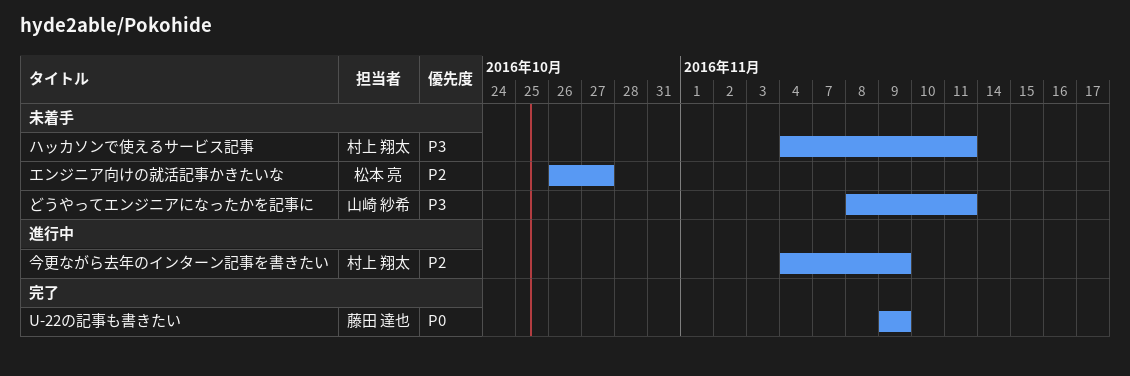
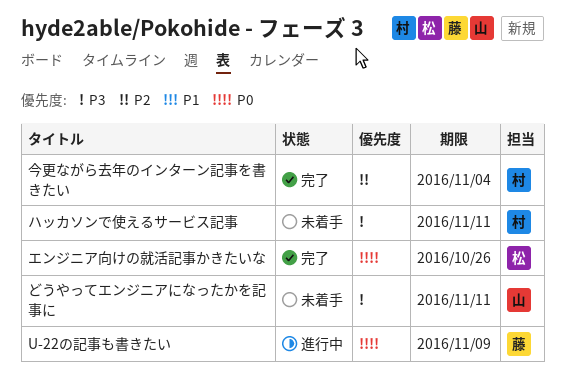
U-22の記事も書きたい, status: 完了 -> 進行中
エンジニア向けの就活記事かきたいな, status: 未着手 -> 完了
エンジニア向けの就活記事かきたいな, priority: P2 -> P0
エンジニア向けの就活記事かきたいな, due: Oct 27 -> Oct 26
今更ながら去年のインターン記事を書きたい, status: 進行中 -> 完了
今更ながら去年のインターン記事を書きたい, due: Nov 9 -> Nov 4

